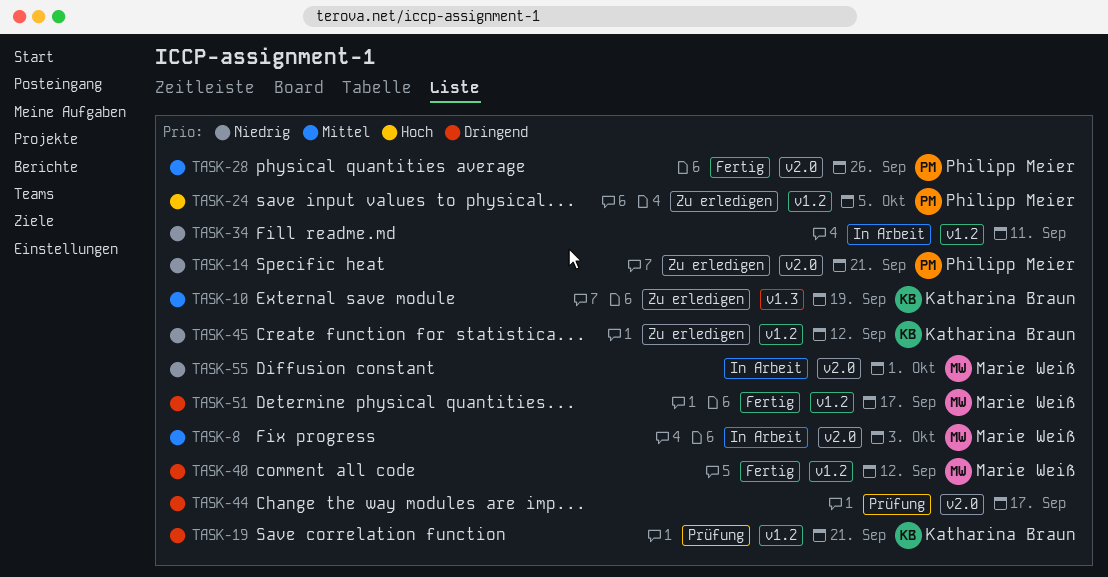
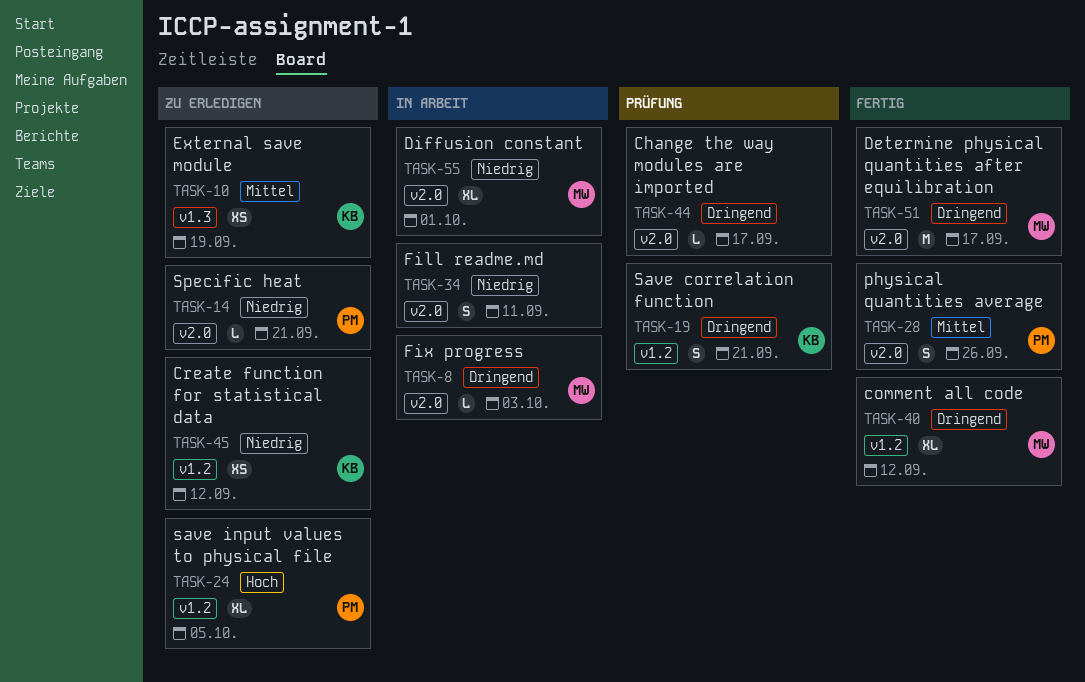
TASK-8, priority: Mittel -> Dringend
TASK-34, label: v1.2 -> v2.0
TASK-51, label: v1.2 -> v2.0

